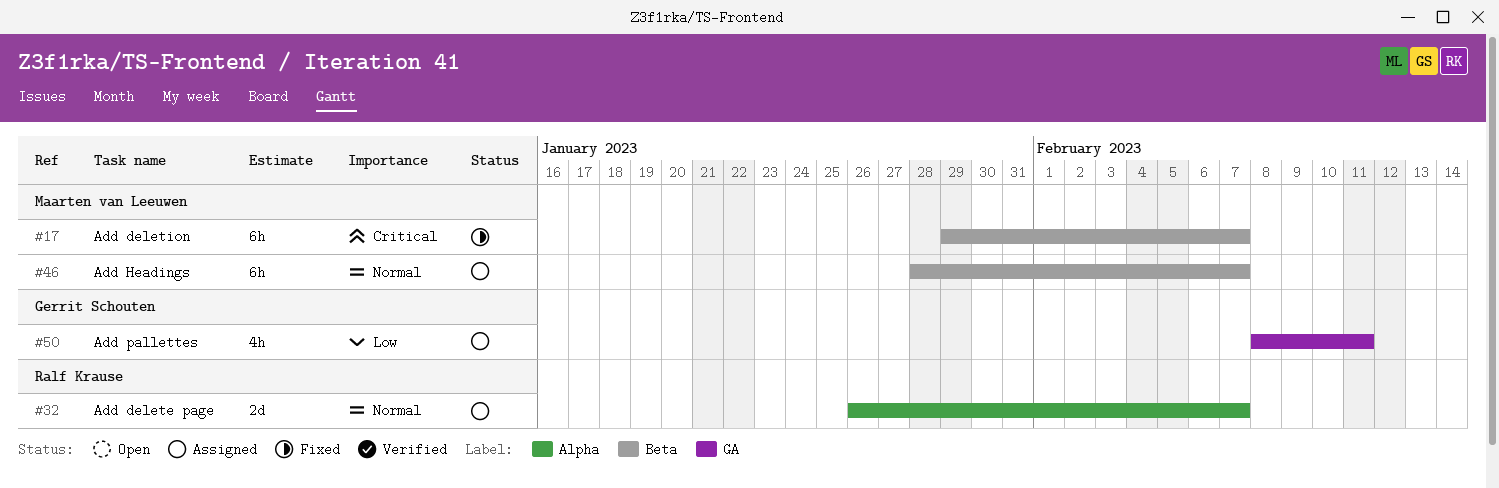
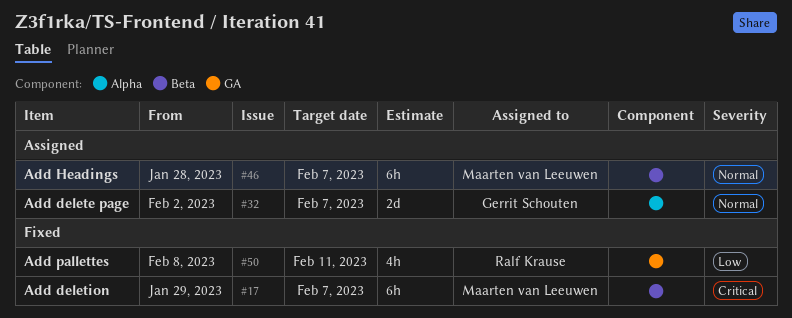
#32, owner: Ralf Krause -> Gerrit Schouten
#32, start: Jan 26 -> Feb 2
#50, status: Assigned -> Fixed
#50, owner: Gerrit Schouten -> Ralf Krause

